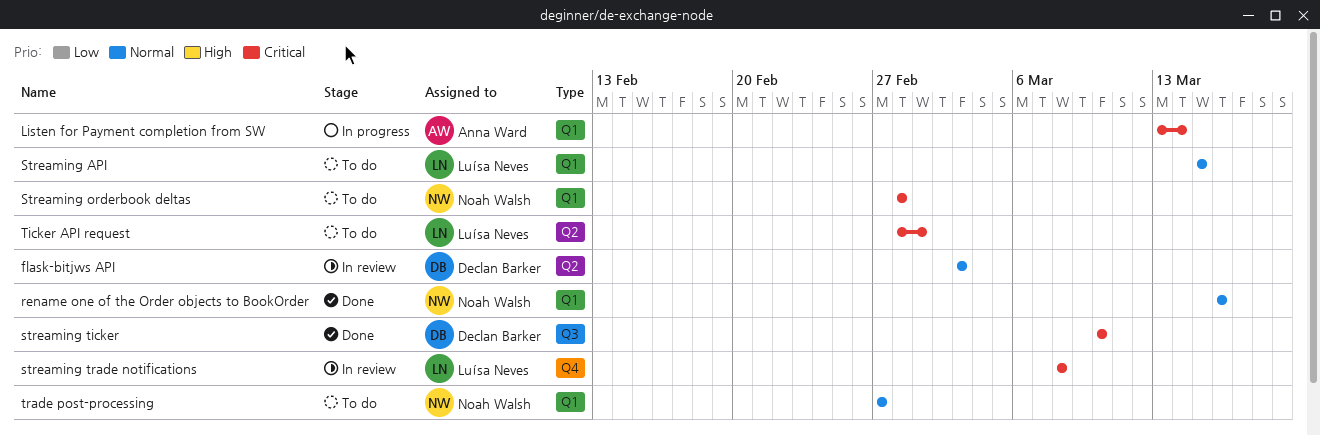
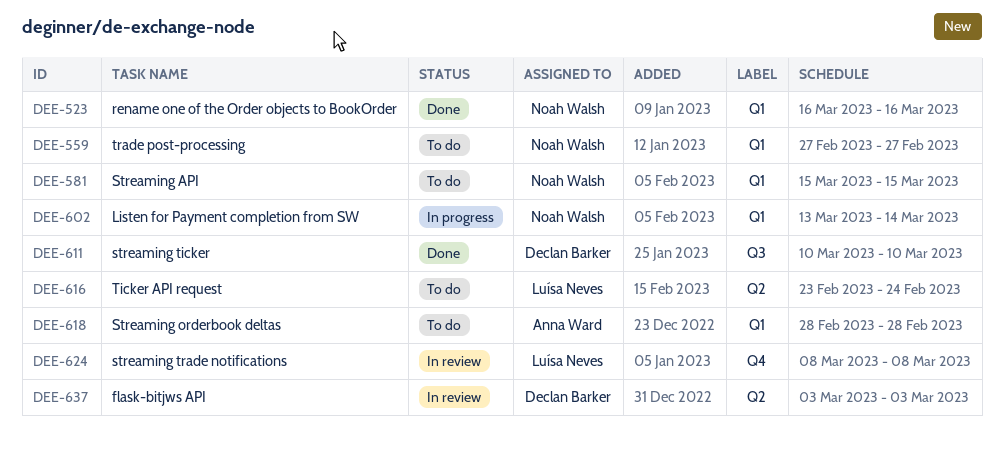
Listen for Payment completion from SW, owner: Anna Ward -> Noah Walsh
Streaming API, owner: Luísa Neves -> Noah Walsh
Streaming orderbook deltas, owner: Noah Walsh -> Anna Ward
Ticker API request, start: Feb 28 -> Feb 23
Ticker API request, due: Mar 1 -> Feb 24

